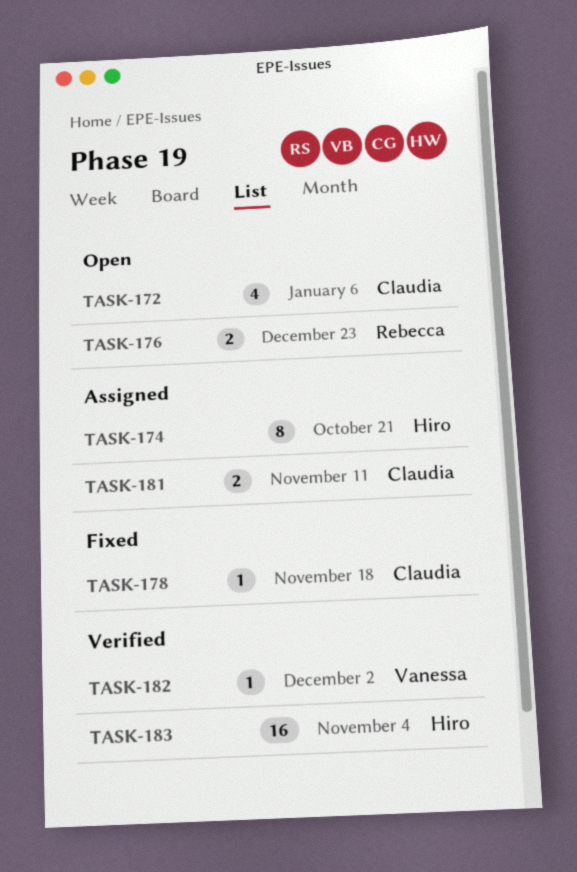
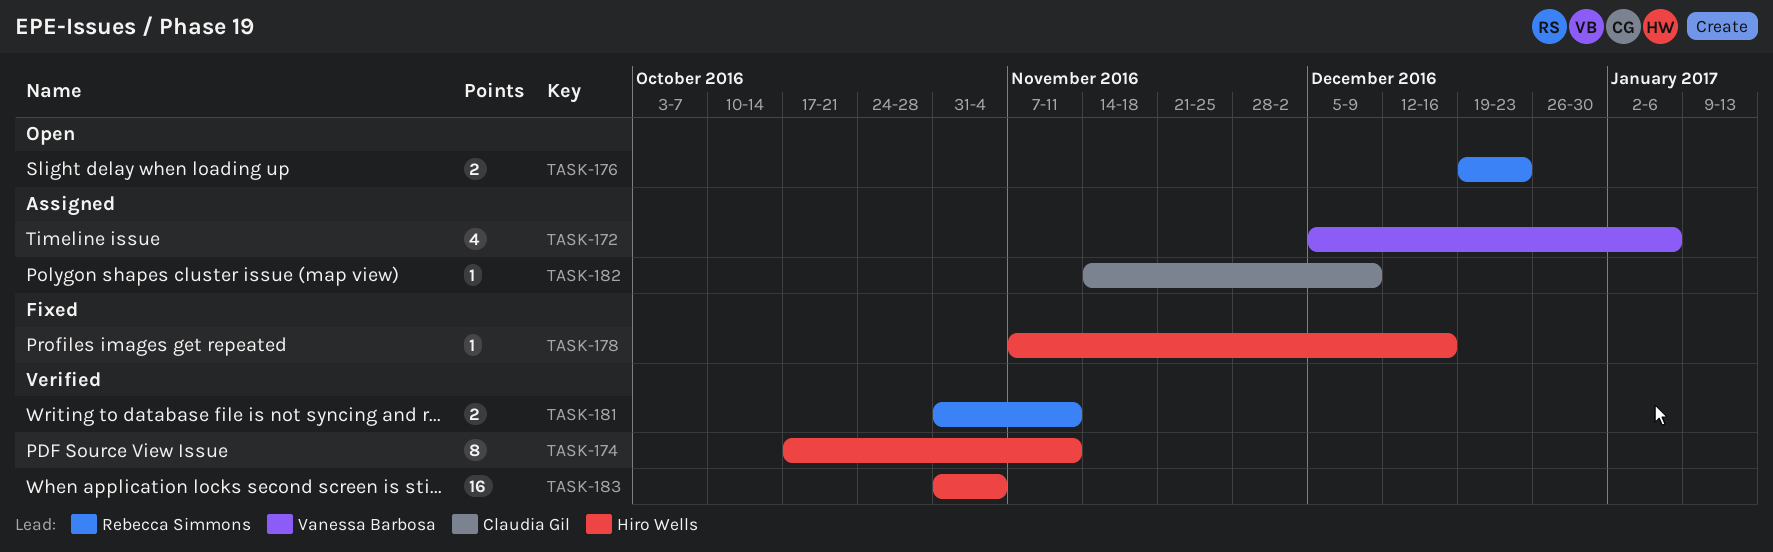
TASK-172, status: Open -> Assigned
TASK-172, owner: Claudia Gil -> Vanessa Barbosa
TASK-174, status: Assigned -> Verified
TASK-174, due: Oct 21 -> Nov 11
TASK-178, owner: Claudia Gil -> Hiro Wells
TASK-178, due: Nov 18 -> Dec 16
TASK-181, status: Assigned -> Verified
TASK-181, owner: Claudia Gil -> Rebecca Simmons
TASK-182, status: Verified -> Assigned
TASK-182, owner: Vanessa Barbosa -> Claudia Gil
TASK-182, due: Dec 2 -> Dec 9

